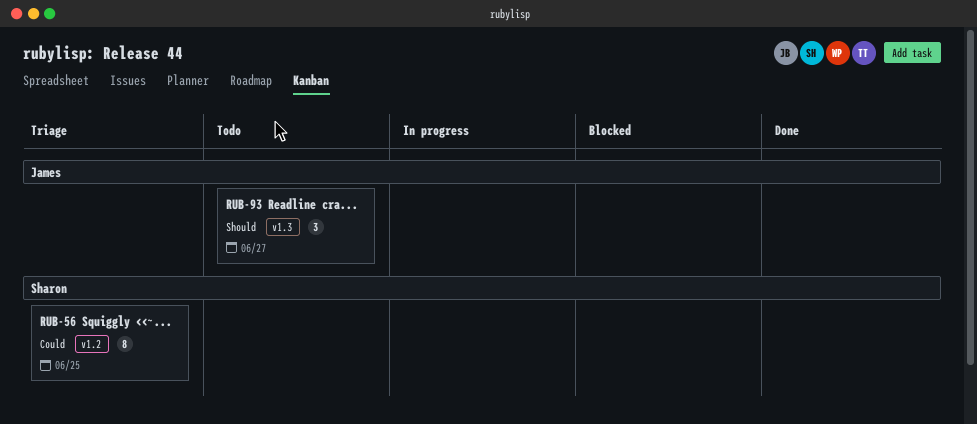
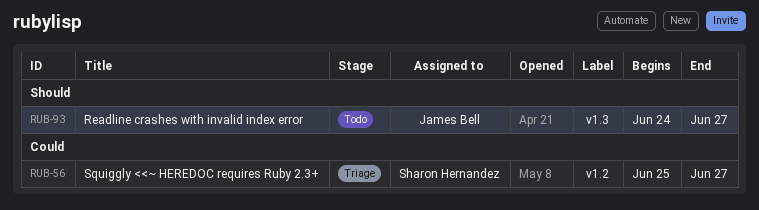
RUB-56, due: Jun 25 -> Jun 27

